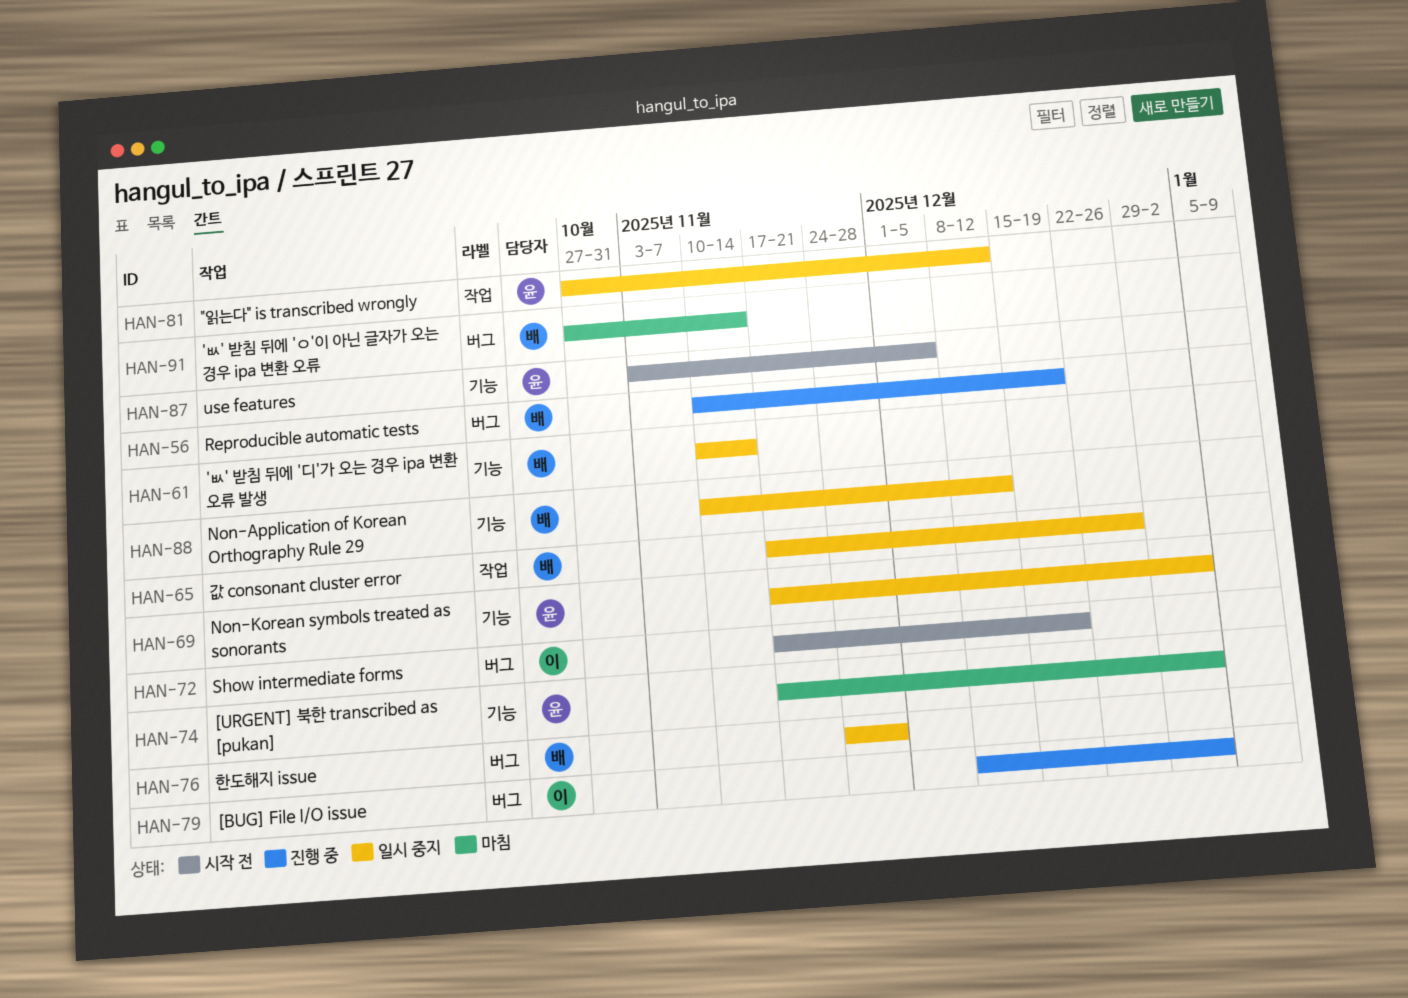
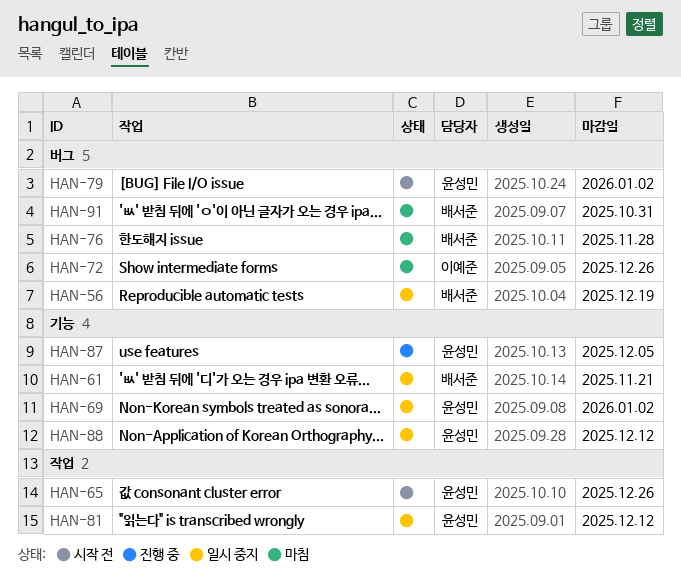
HAN-56, status: 진행 중 -> 일시 중지
HAN-61, due: Nov 14 -> Nov 21
HAN-65, status: 일시 중지 -> 시작 전
HAN-65, owner: 배서준 -> 윤성민
HAN-72, status: 시작 전 -> 마침
HAN-72, due: Dec 19 -> Dec 26
HAN-74: present -> none
HAN-76, status: 일시 중지 -> 마침
HAN-79, status: 진행 중 -> 시작 전
HAN-79, owner: 이예준 -> 윤성민
HAN-87, status: 시작 전 -> 진행 중
HAN-88, owner: 배서준 -> 윤성민
HAN-91, due: Nov 14 -> Oct 31

